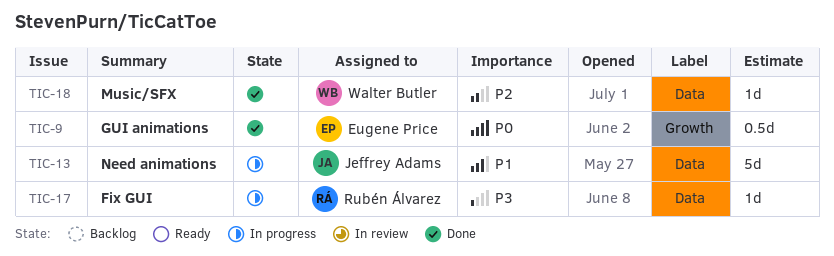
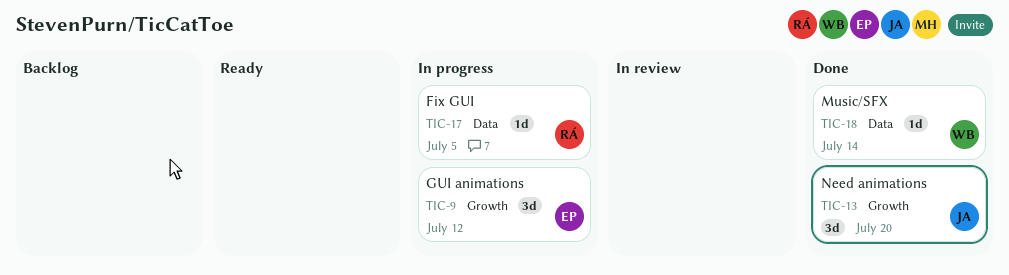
TIC-9, status: Done -> In progress
TIC-9, estimate: 0.5d -> 3d
TIC-13, status: In progress -> Done
TIC-13, label: Data -> Growth
TIC-13, estimate: 5d -> 3d

